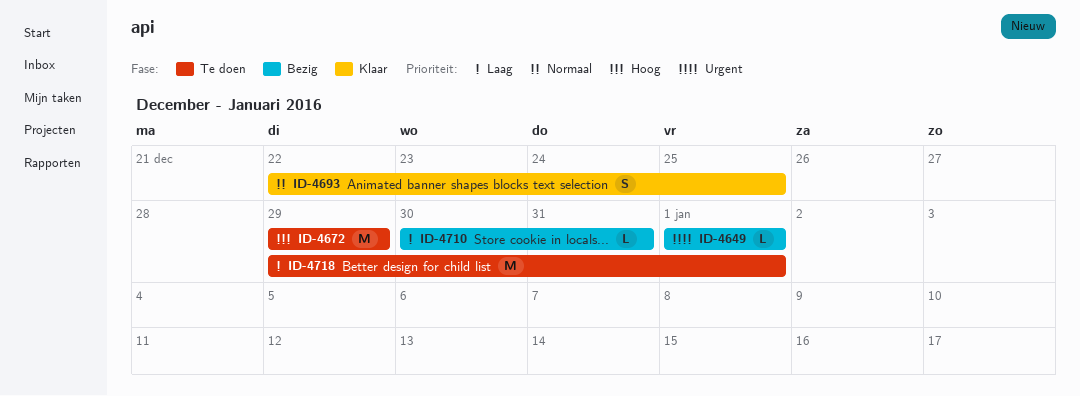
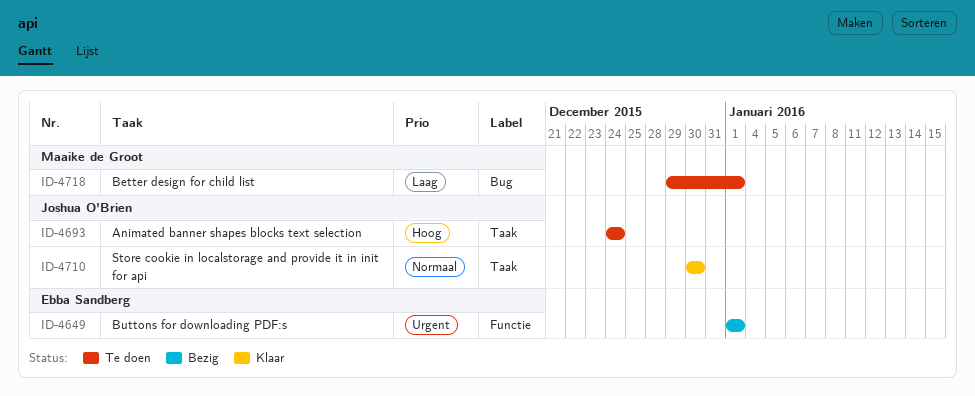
ID-4672: present -> none
ID-4693, status: Klaar -> Te doen
ID-4693, priority: Normaal -> Hoog
ID-4693, start: Dec 22 -> Dec 24
ID-4693, due: Dec 25 -> Dec 24
ID-4710, status: Bezig -> Klaar
ID-4710, priority: Laag -> Normaal
ID-4710, due: Dec 31 -> Dec 30

